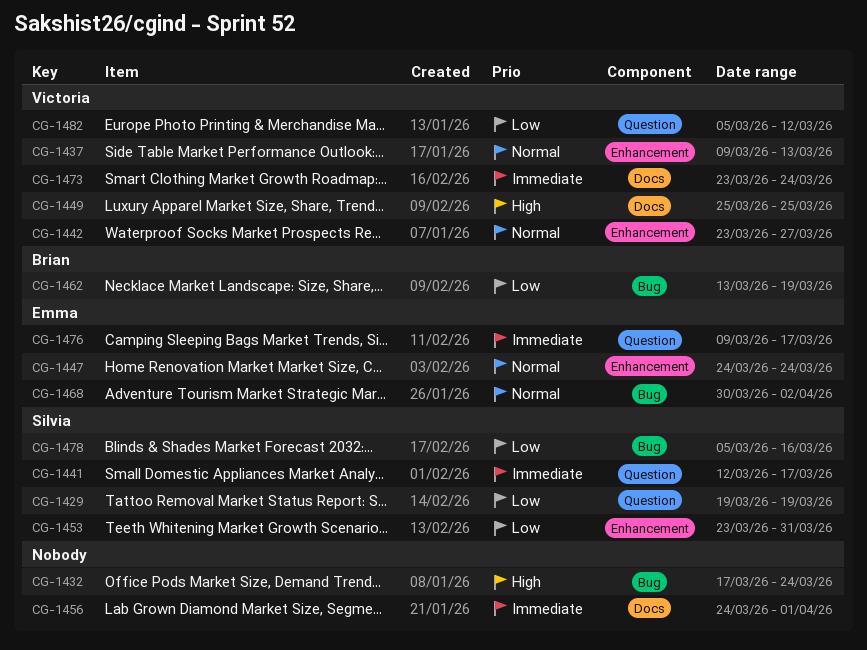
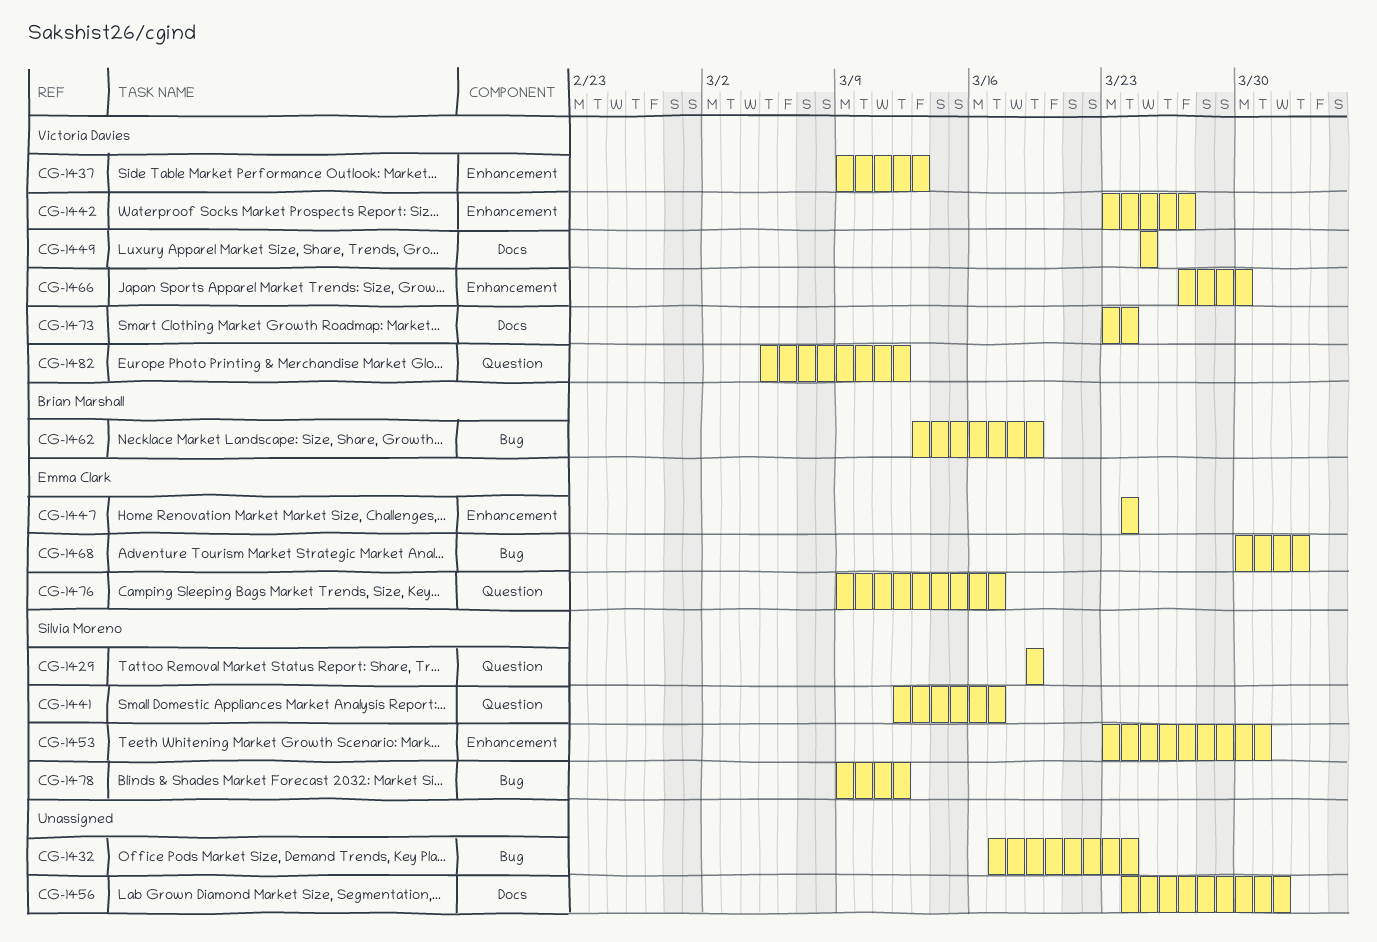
CG-1466: none -> present
CG-1478, start: Mar 5 -> Mar 9
CG-1478, due: Mar 16 -> Mar 12

